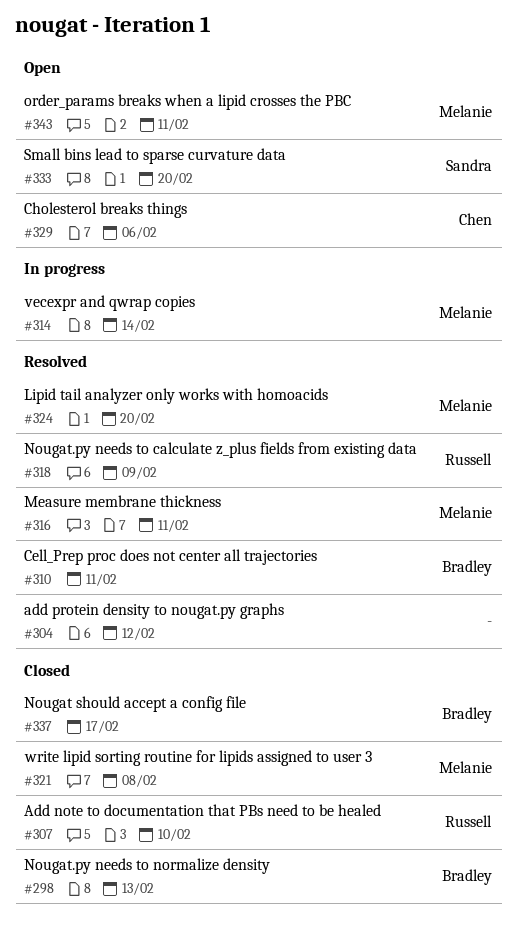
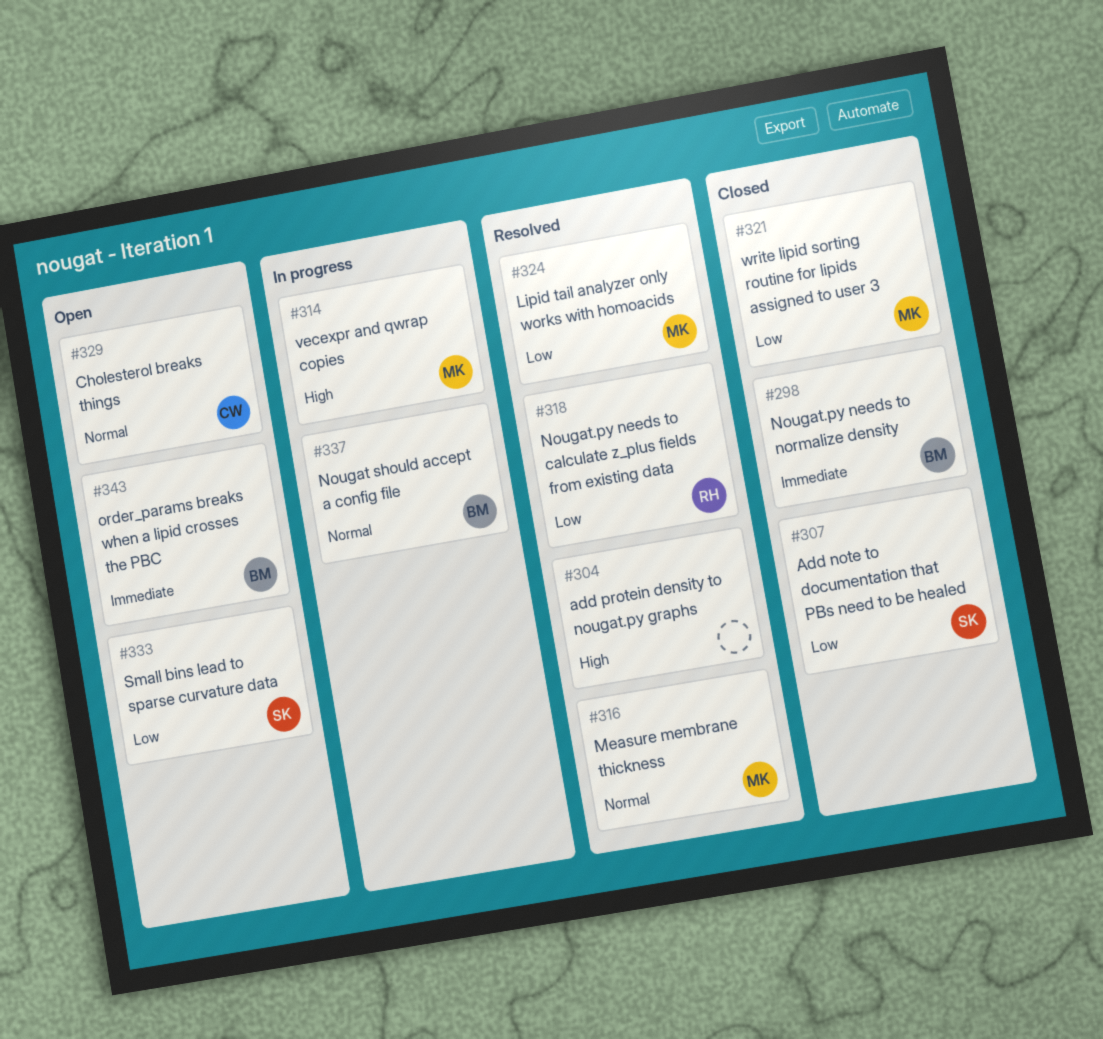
#307, owner: Russell -> Sandra
#310: present -> none
#337, status: Closed -> In progress
#343, owner: Melanie -> Bradley

